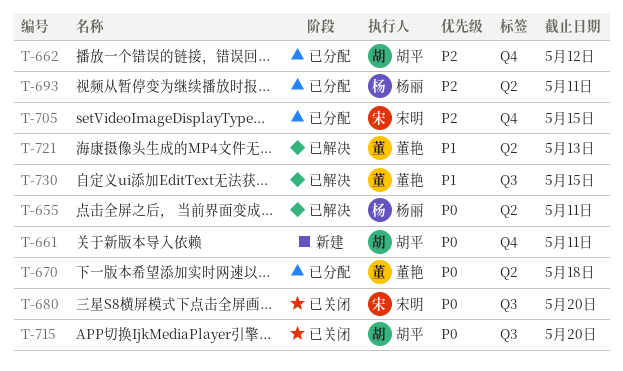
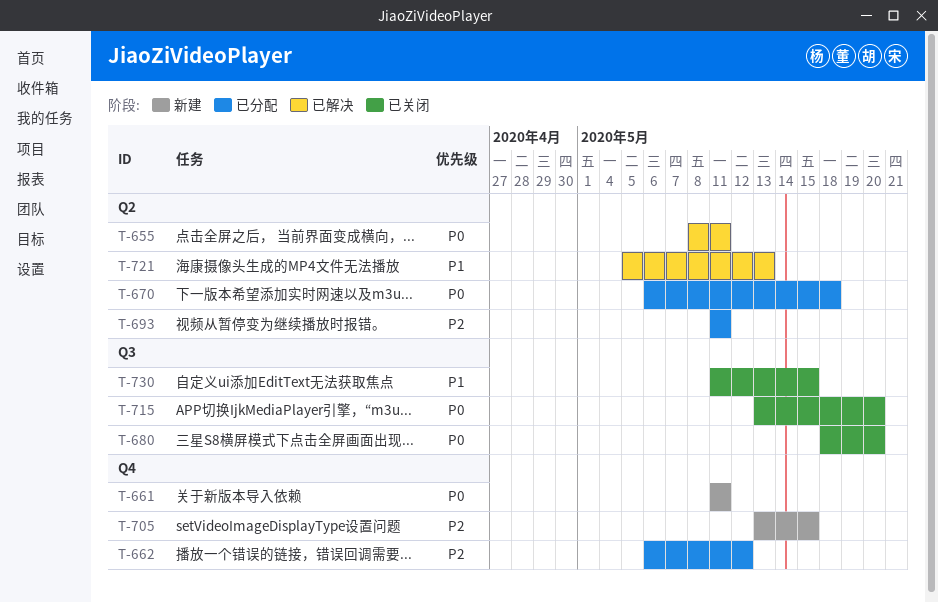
T-705, status: 已分配 -> 新建
T-730, status: 已解决 -> 已关闭

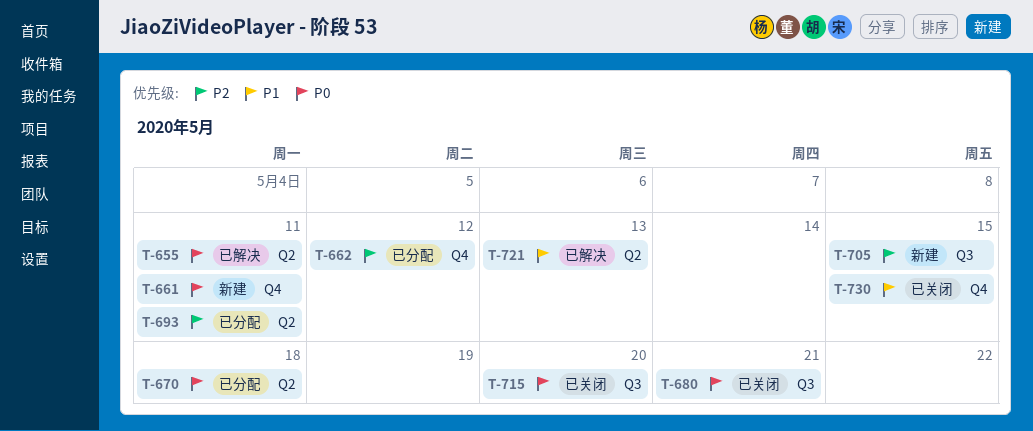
T-680, due: May 20 -> May 21
T-705, label: Q4 -> Q3
T-730, label: Q3 -> Q4

